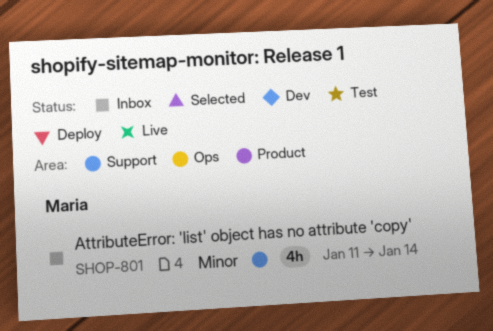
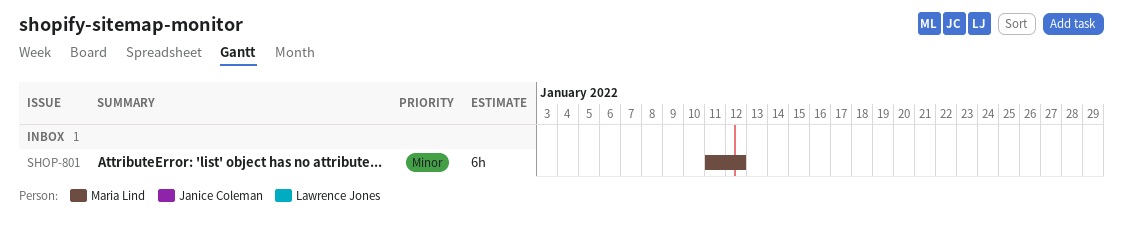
SHOP-801, estimate: 4h -> 6h
SHOP-801, due: Jan 14 -> Jan 12

